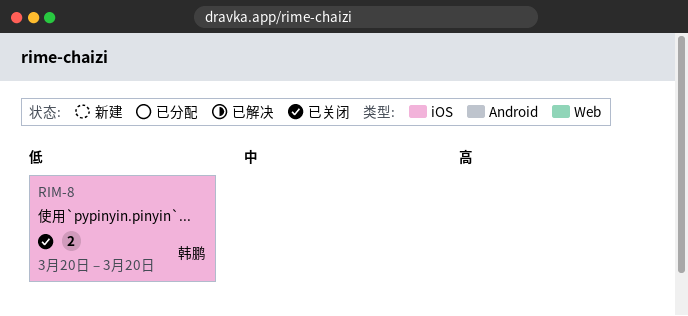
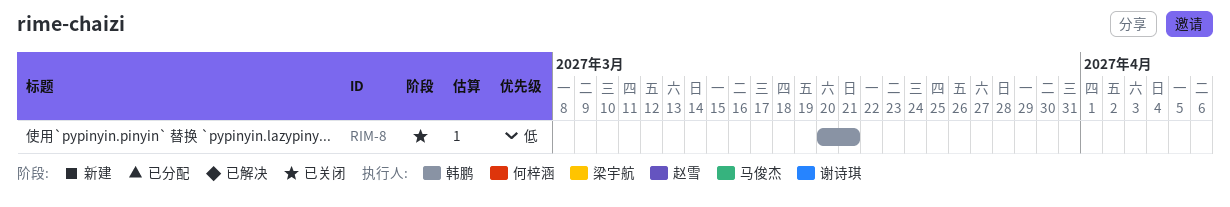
RIM-8, estimate: 2 -> 1
RIM-8, due: Mar 20 -> Mar 21

